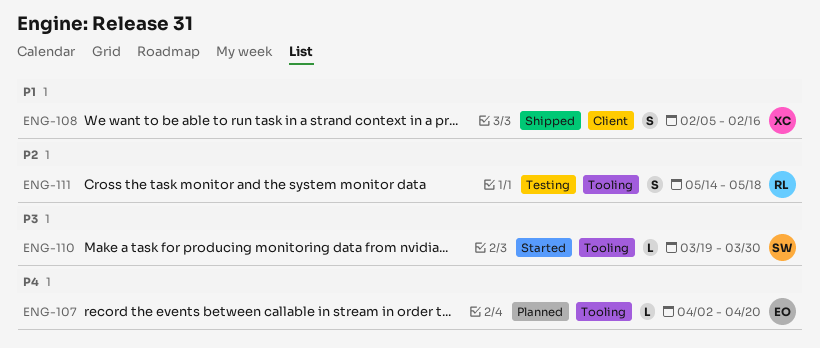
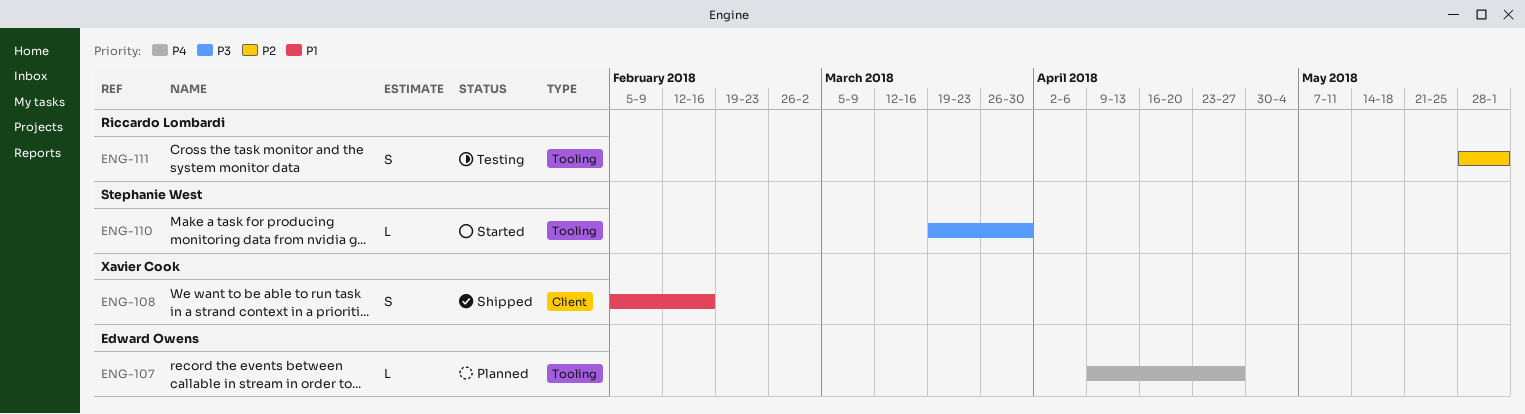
ENG-107, start: Apr 2 -> Apr 9
ENG-107, due: Apr 20 -> Apr 27
ENG-111, start: May 14 -> May 28
ENG-111, due: May 18 -> Jun 1

